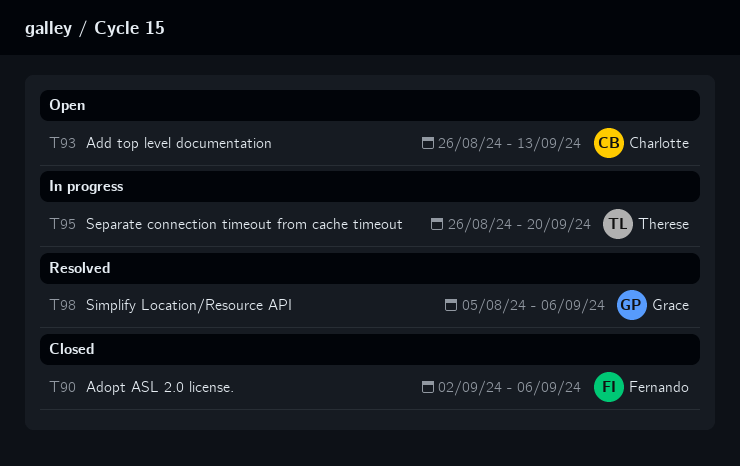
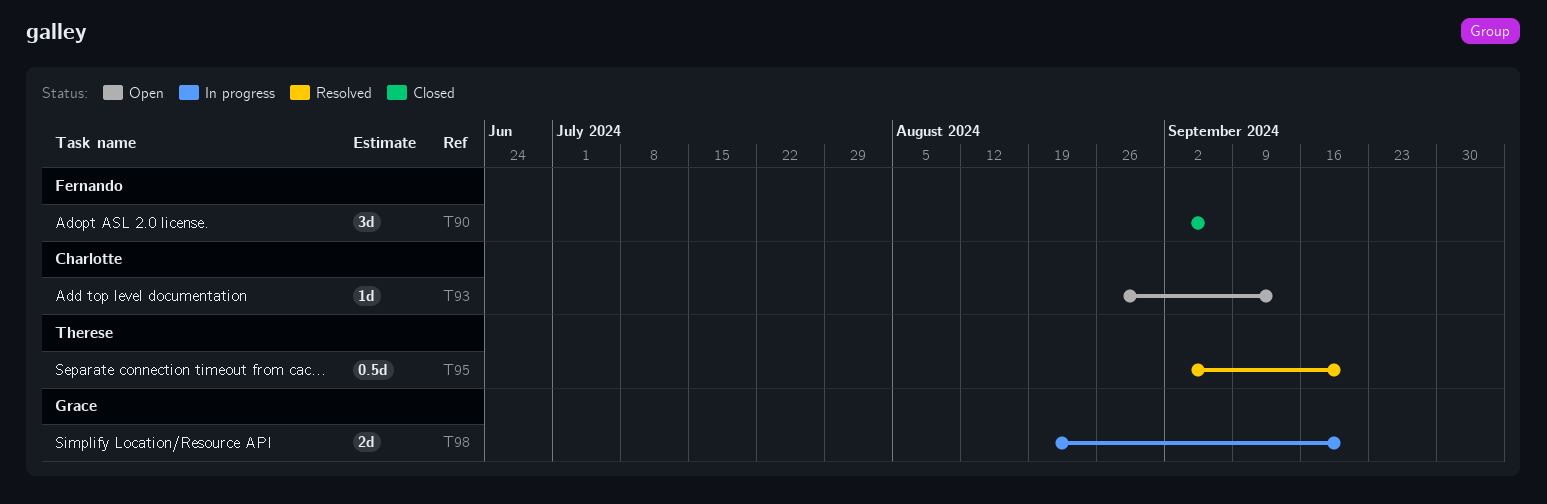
T95, status: In progress -> Resolved
T95, start: Aug 26 -> Sep 2
T98, status: Resolved -> In progress
T98, start: Aug 5 -> Aug 19
T98, due: Sep 6 -> Sep 20

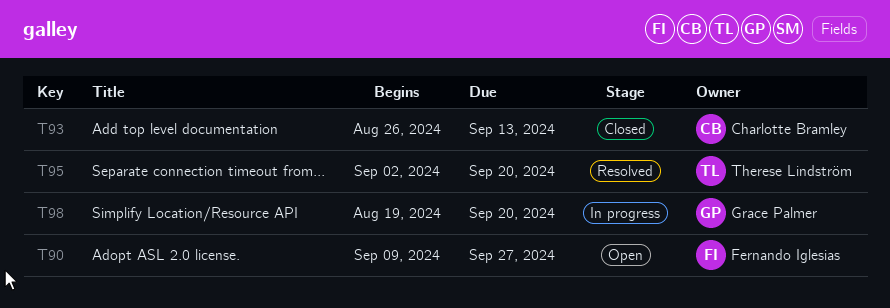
T90, status: Closed -> Open
T90, start: Sep 2 -> Sep 9
T90, due: Sep 6 -> Sep 27
T93, status: Open -> Closed

